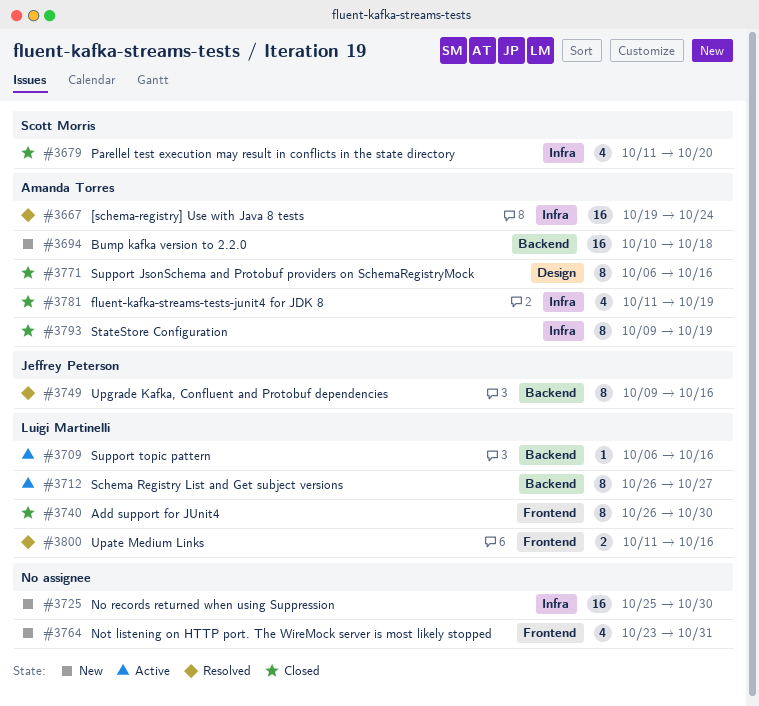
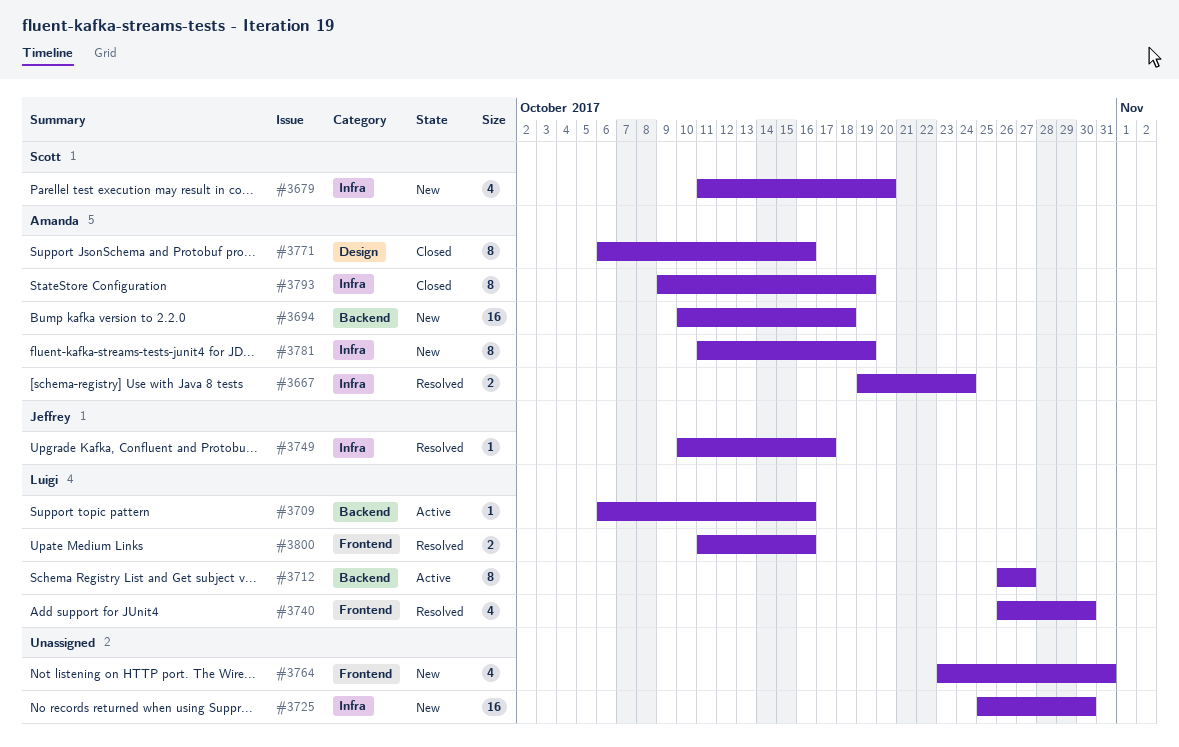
#3667, estimate: 16 -> 2
#3679, status: Closed -> New
#3740, status: Closed -> Resolved
#3740, estimate: 8 -> 4
#3749, label: Backend -> Infra
#3749, estimate: 8 -> 1
#3749, start: Oct 9 -> Oct 10
#3749, due: Oct 16 -> Oct 17
#3781, status: Closed -> New
#3781, estimate: 4 -> 8

